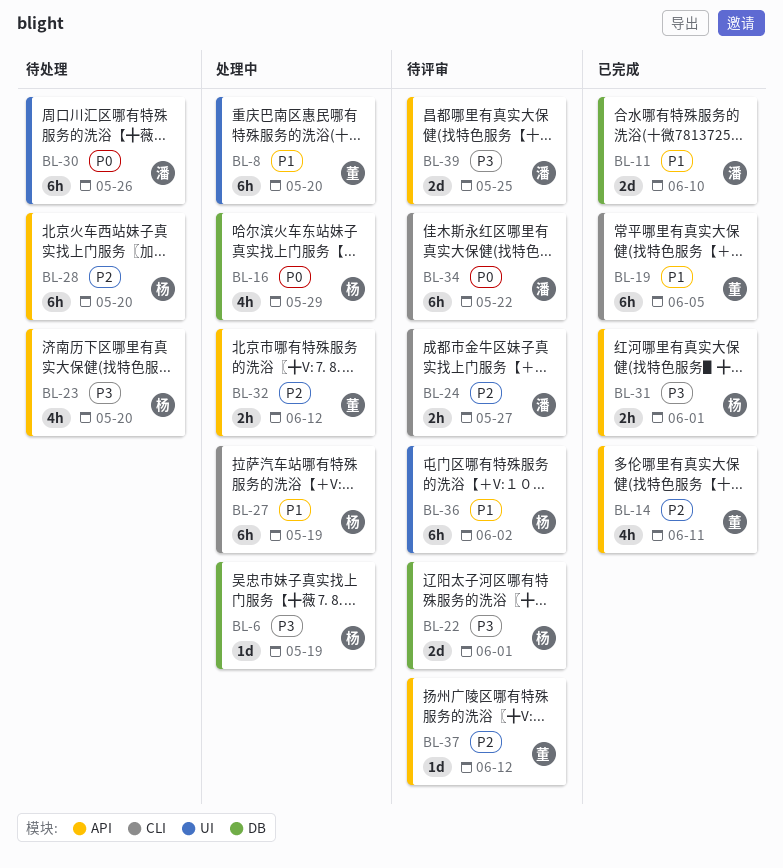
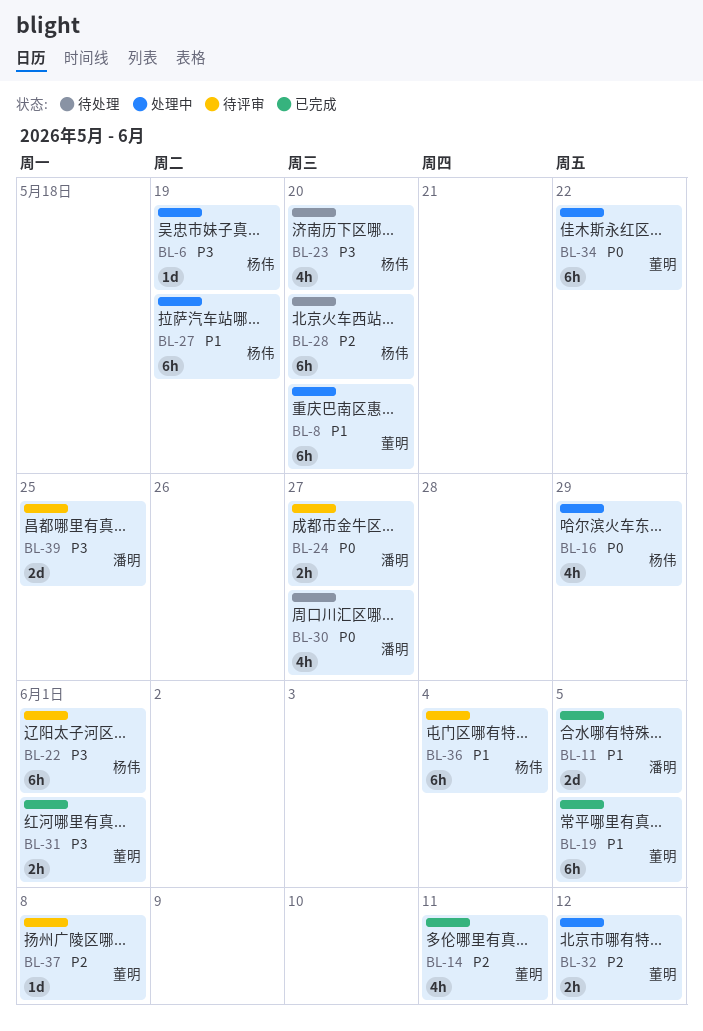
BL-11, due: Jun 10 -> Jun 5
BL-22, estimate: 2d -> 6h
BL-24, priority: P2 -> P0
BL-30, estimate: 6h -> 4h
BL-30, due: May 26 -> May 27
BL-31, owner: 杨伟 -> 董明
BL-34, status: 待评审 -> 处理中
BL-34, owner: 潘明 -> 董明
BL-36, due: Jun 2 -> Jun 4
BL-37, due: Jun 12 -> Jun 8

